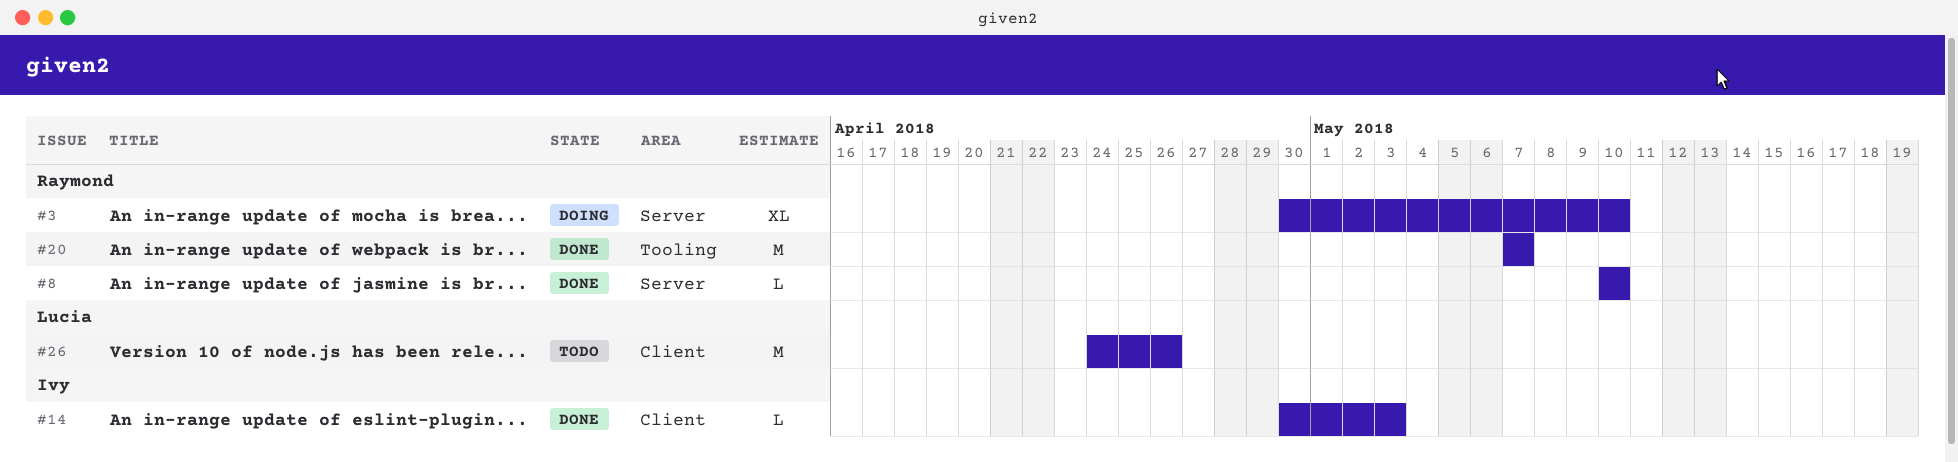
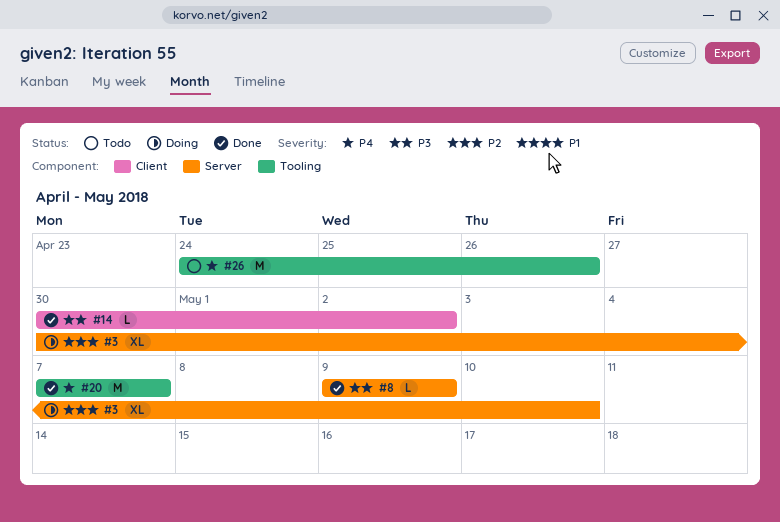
#8, start: May 10 -> May 9
#8, due: May 10 -> May 9
#14, due: May 3 -> May 2
#26, label: Client -> Tooling

